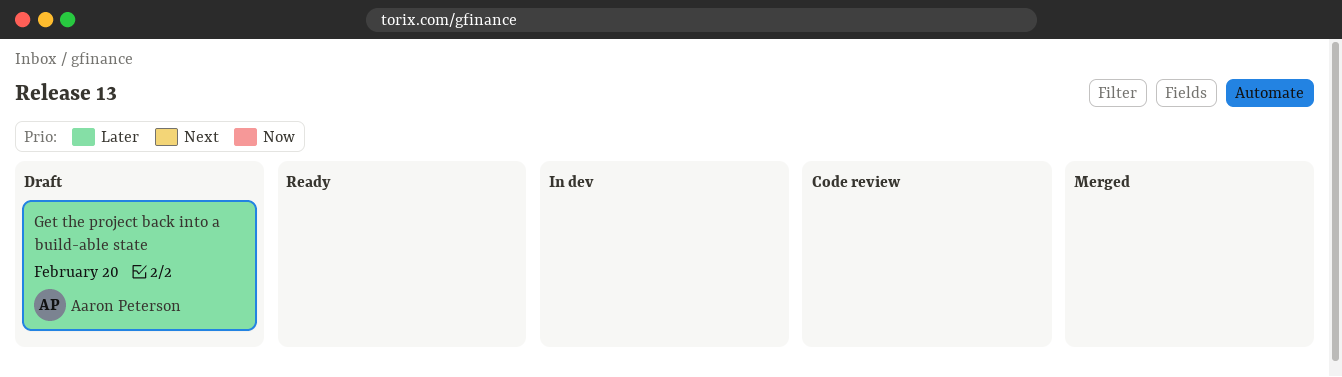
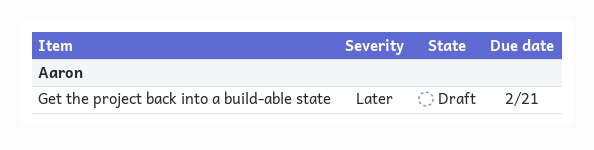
Get the project back into a build-able state, due: Feb 20 -> Feb 21

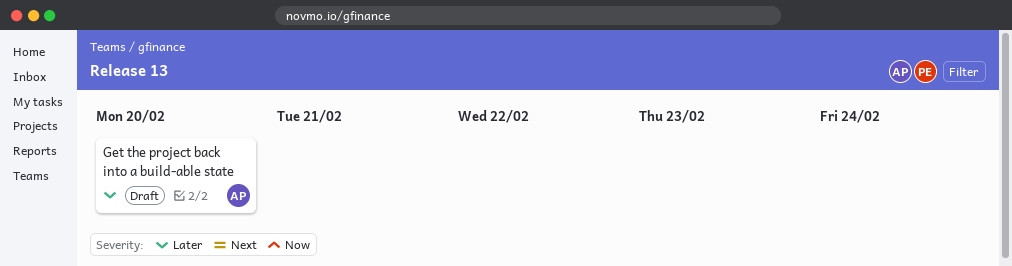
Get the project back into a build-able state, due: Feb 21 -> Feb 20

